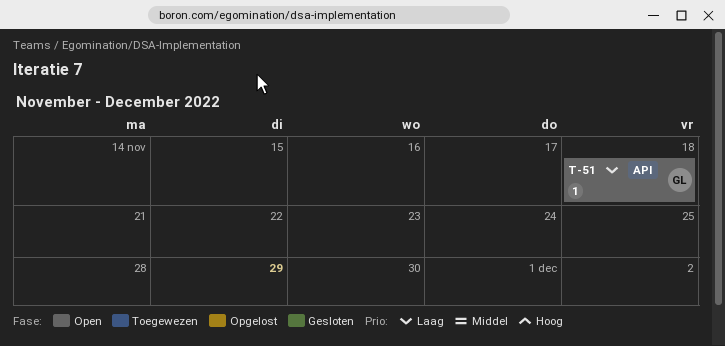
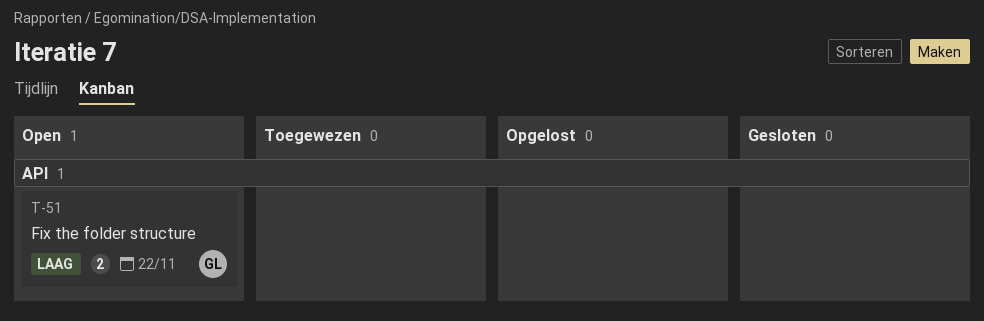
T-51, estimate: 1 -> 2
T-51, due: Nov 18 -> Nov 22

